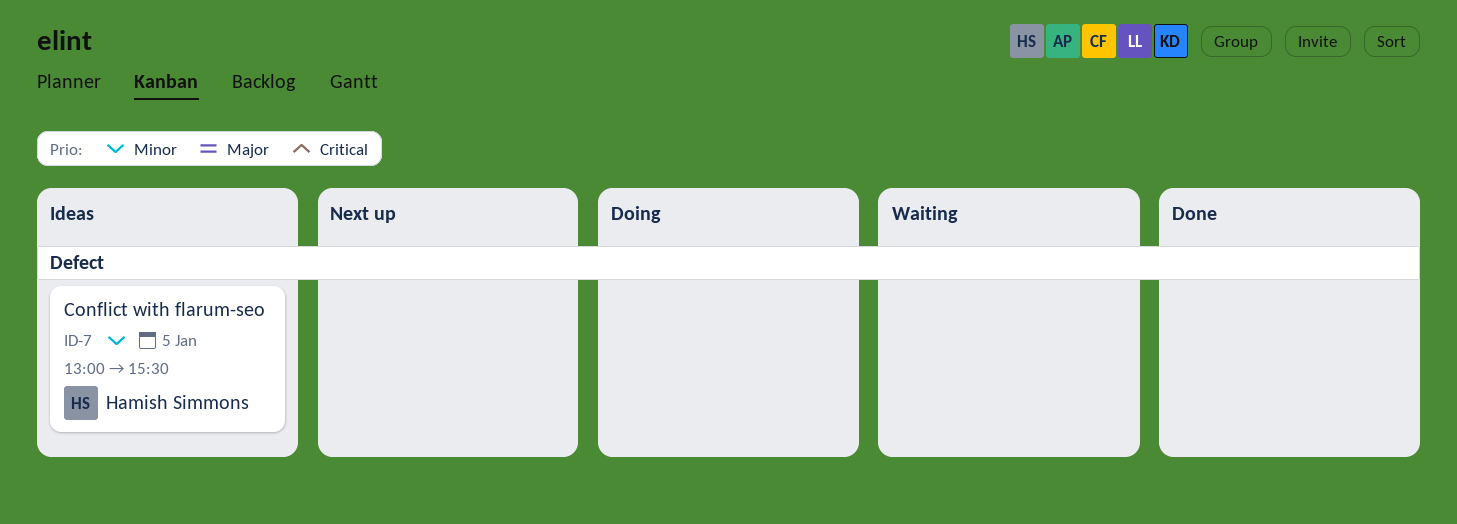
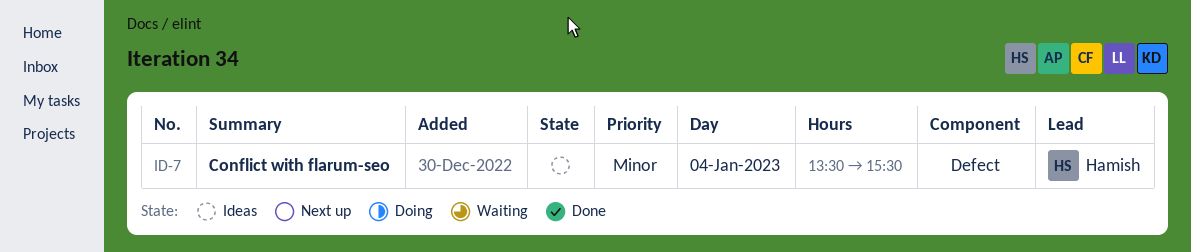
ID-7, day: Jan 5 -> Jan 4
ID-7, begins: 13:00 -> 13:30

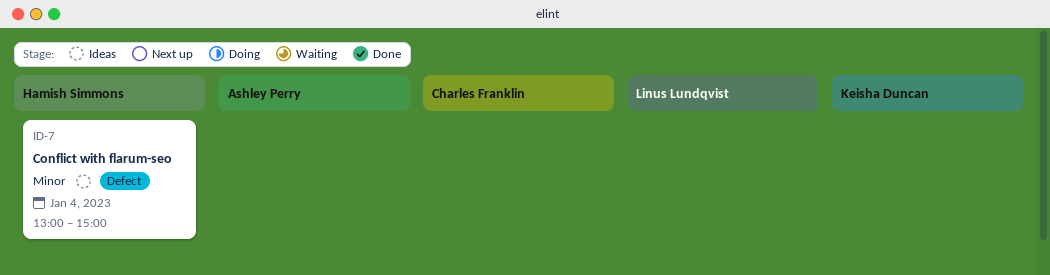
ID-7, begins: 13:30 -> 13:00
ID-7, ends: 15:30 -> 15:00

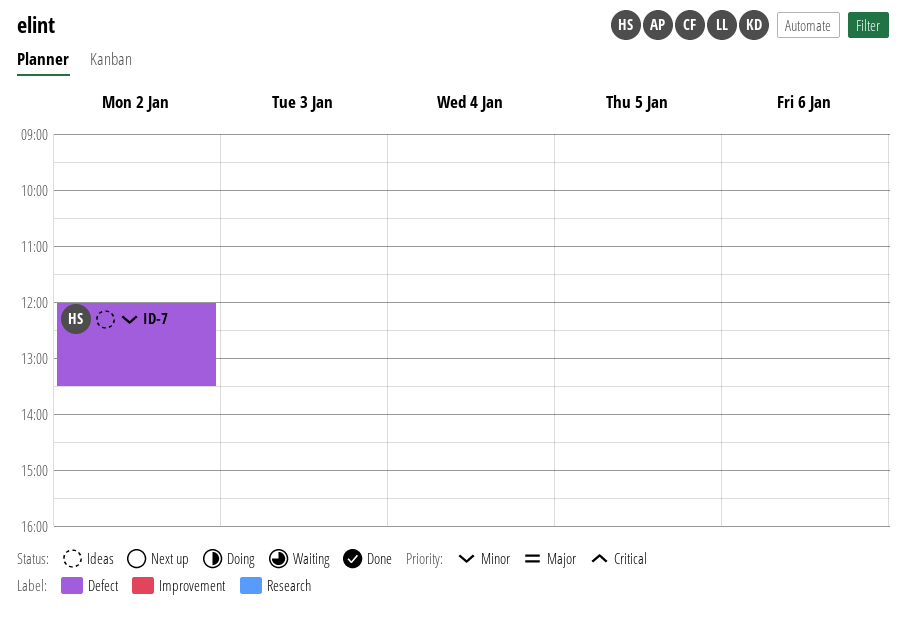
ID-7, day: Jan 4 -> Jan 2
ID-7, begins: 13:00 -> 12:00
ID-7, ends: 15:00 -> 13:30

